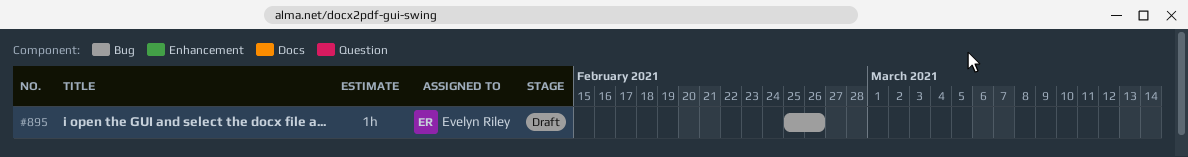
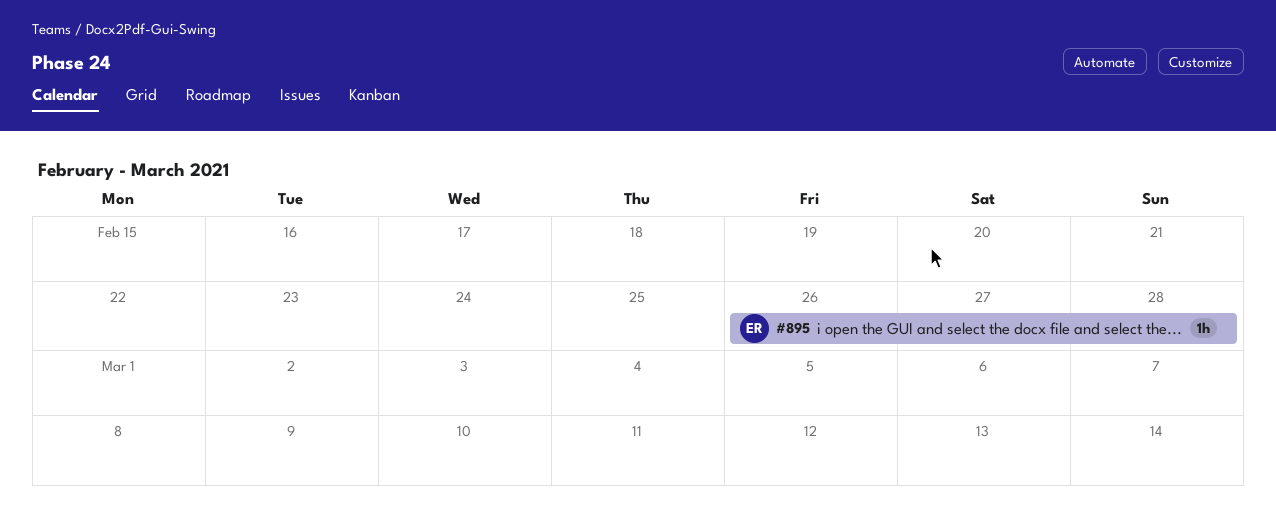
#895, start: Feb 25 -> Feb 26
#895, due: Feb 26 -> Feb 28

